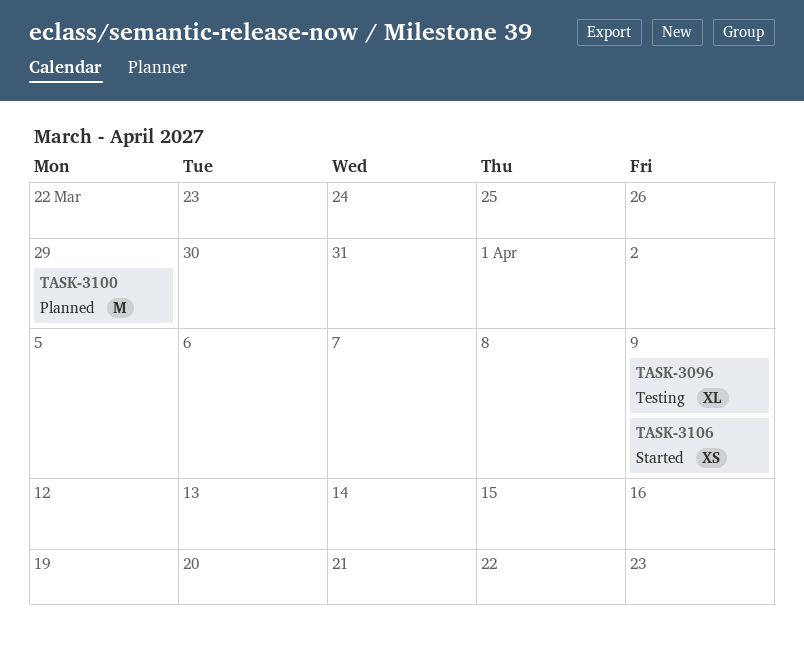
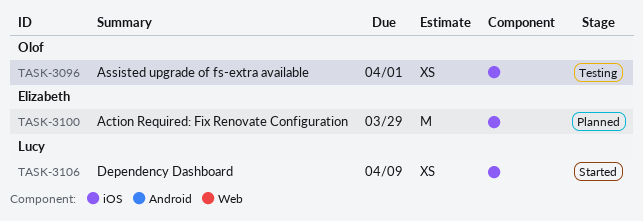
TASK-3096, estimate: XL -> XS
TASK-3096, due: Apr 9 -> Apr 1

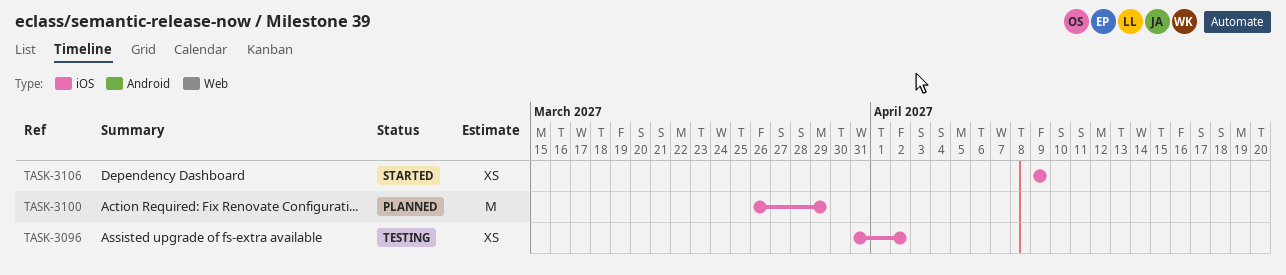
TASK-3096, due: Apr 1 -> Apr 2

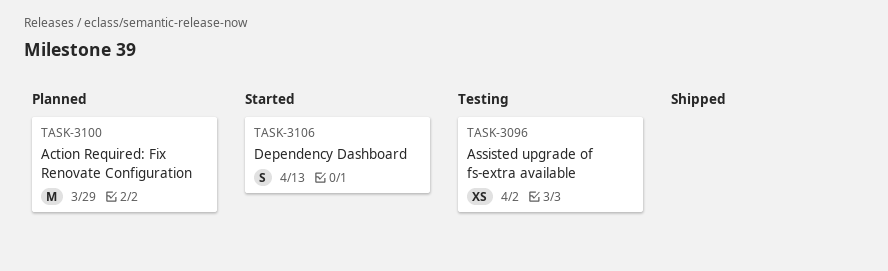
TASK-3106, estimate: XS -> S
TASK-3106, due: Apr 9 -> Apr 13

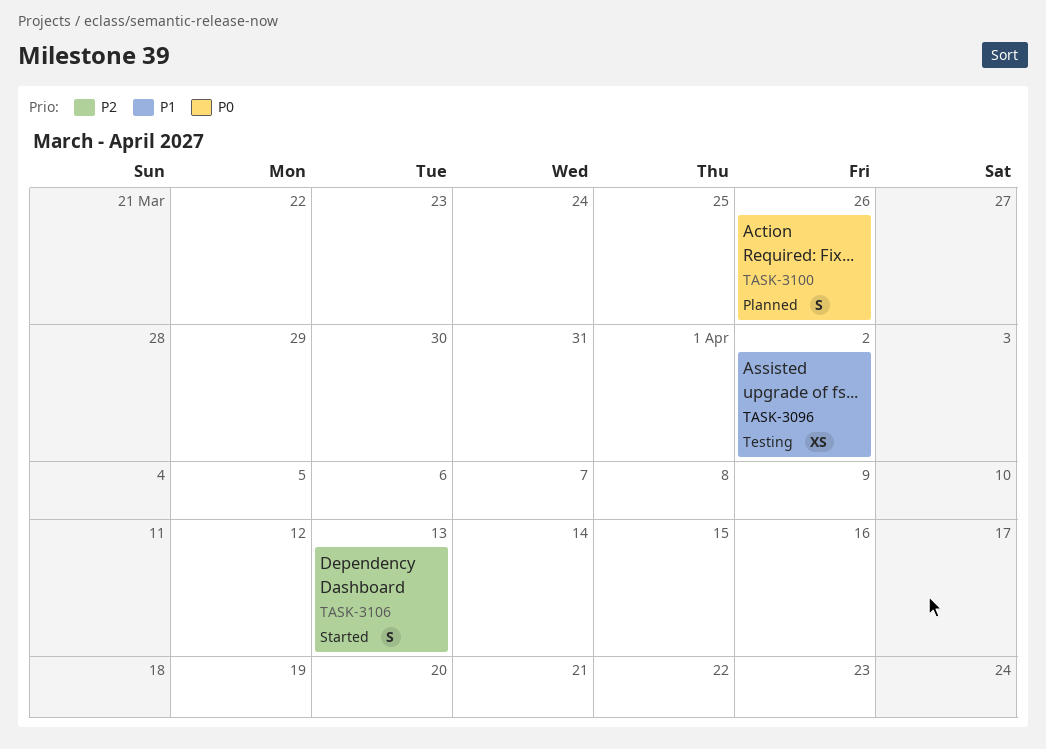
TASK-3100, estimate: M -> S
TASK-3100, due: Mar 29 -> Mar 26

